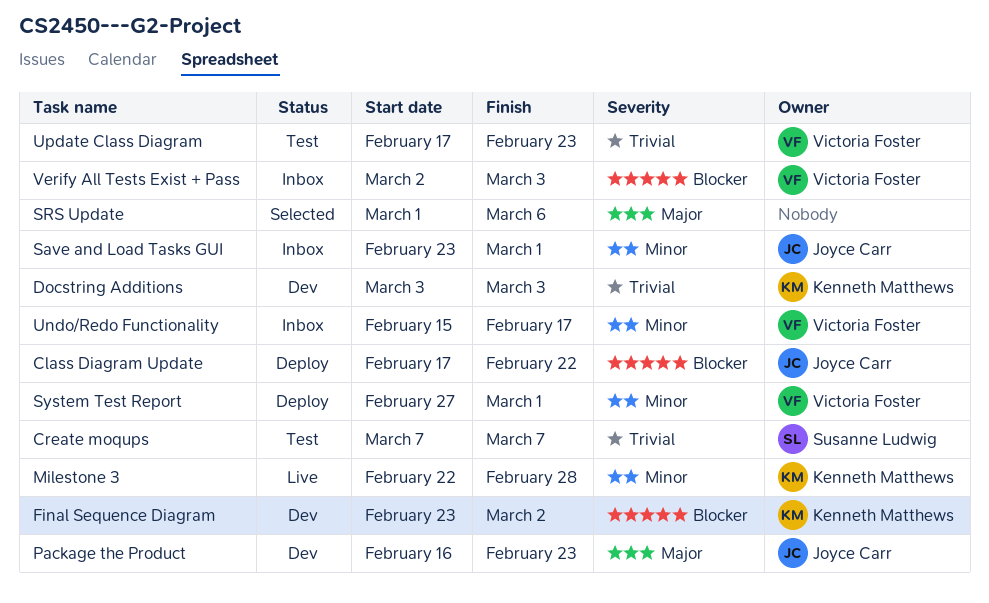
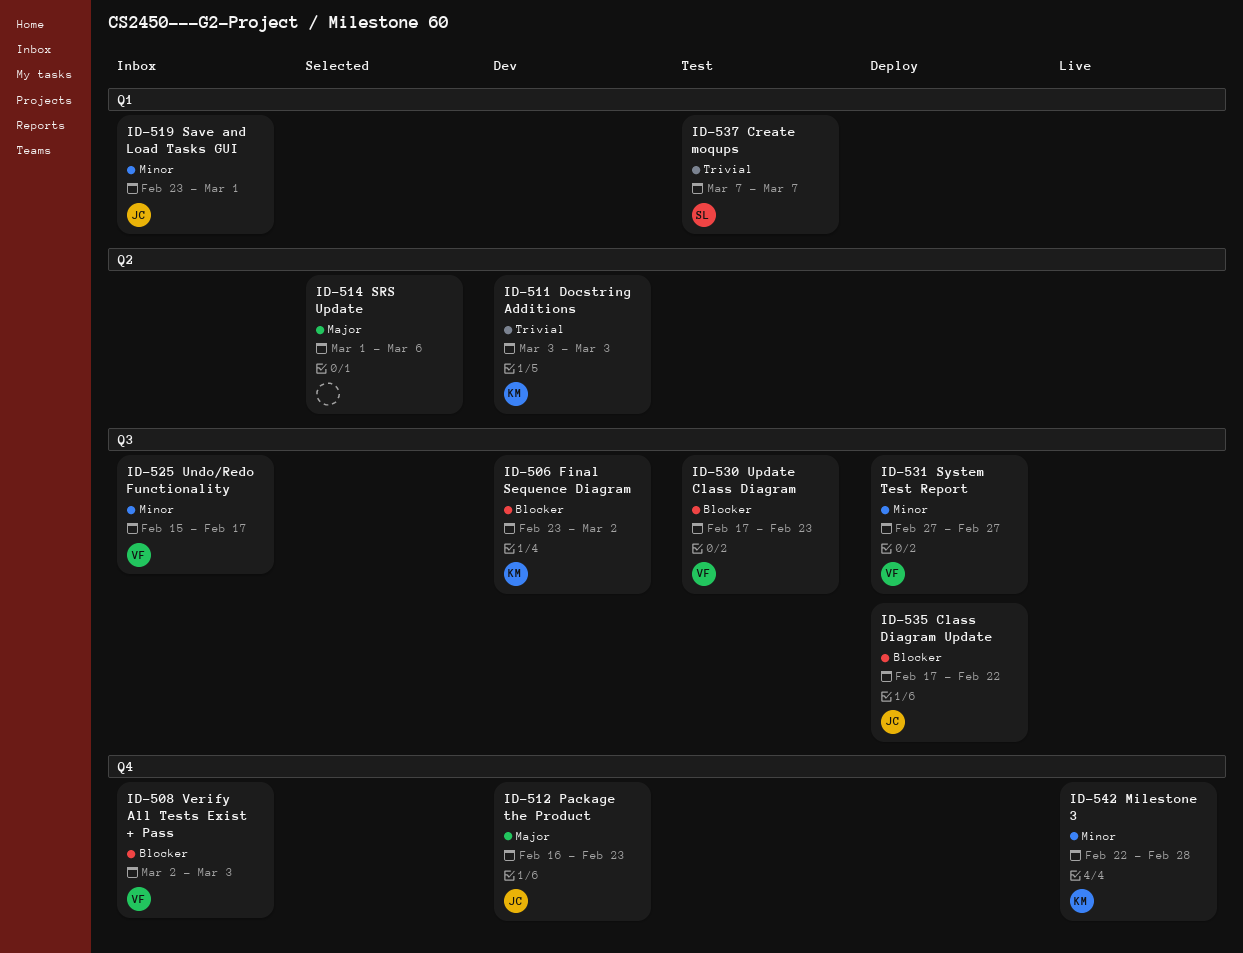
System Test Report, due: Mar 1 -> Feb 27
Update Class Diagram, priority: Trivial -> Blocker

